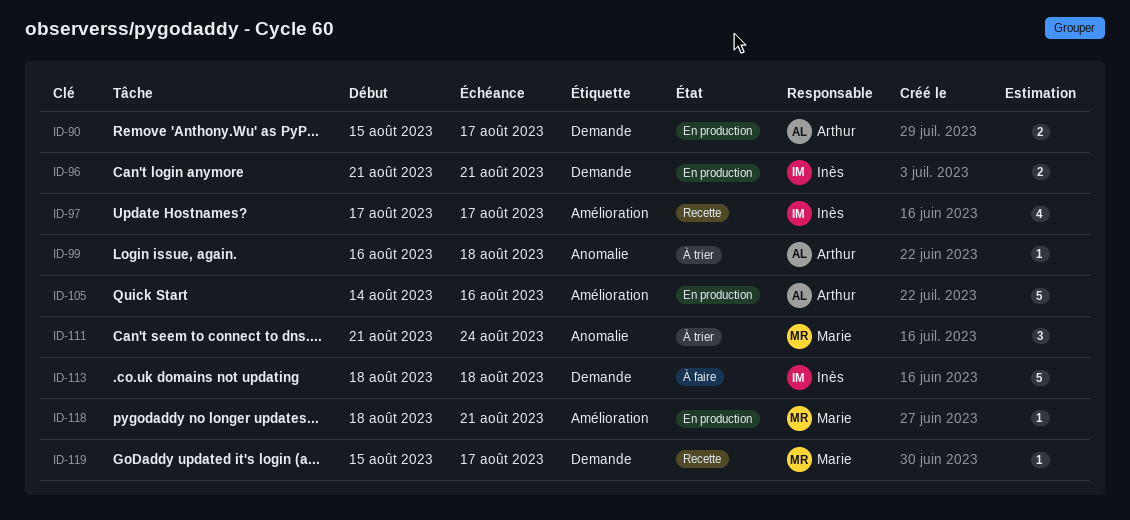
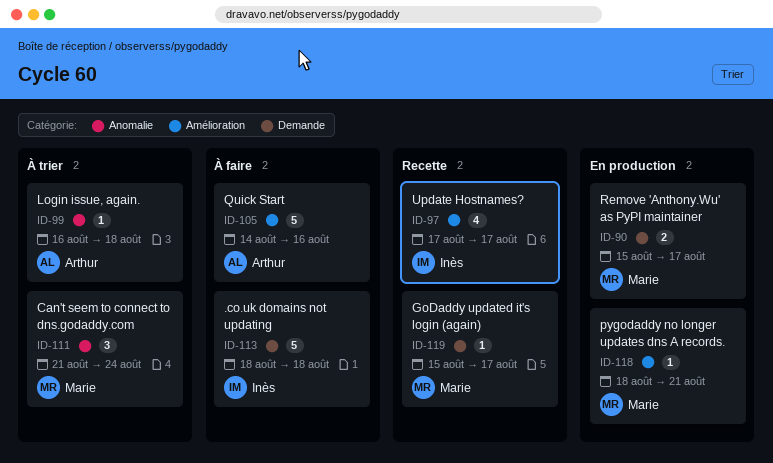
ID-90, owner: Arthur -> Marie
ID-96: present -> none
ID-105, status: En production -> À faire

